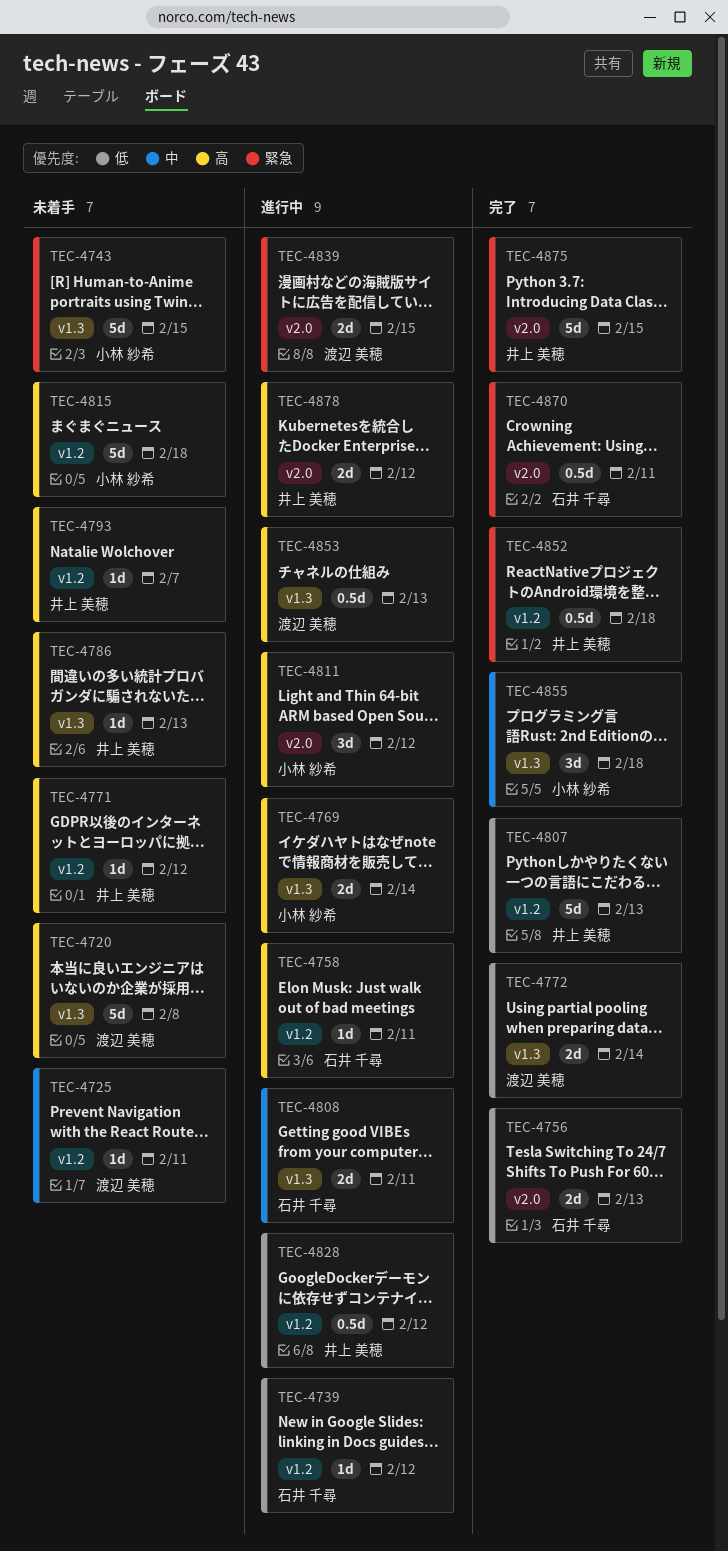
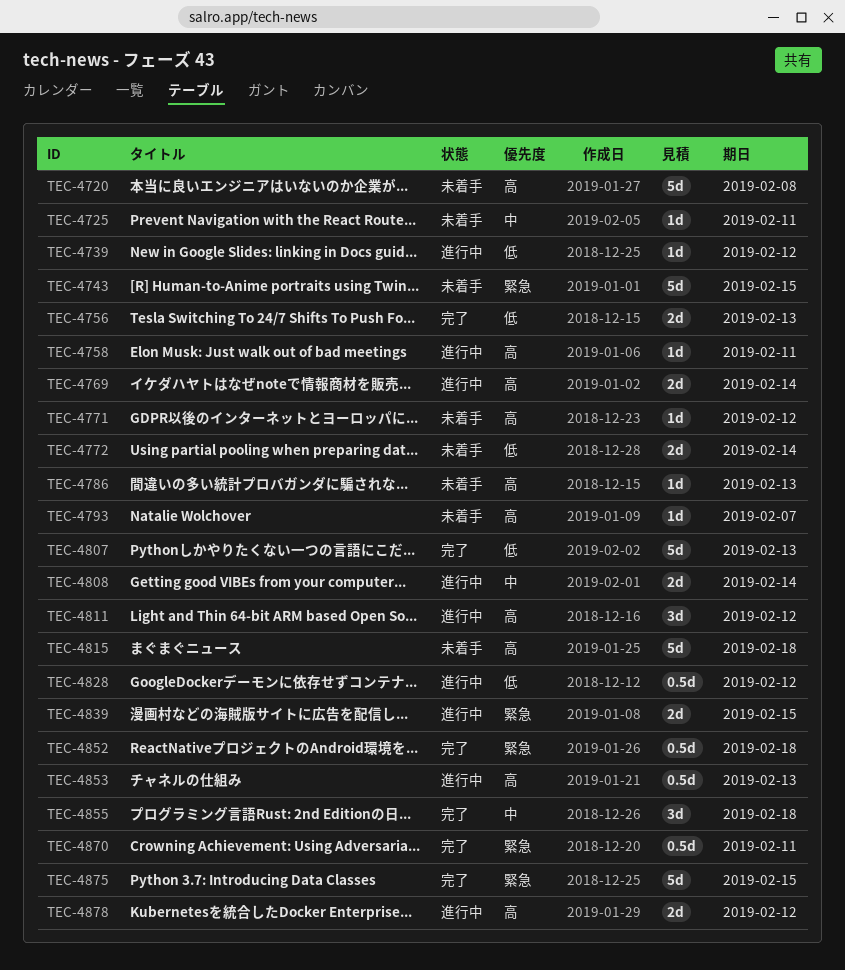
TEC-4772, status: 完了 -> 未着手
TEC-4808, due: Feb 11 -> Feb 14

